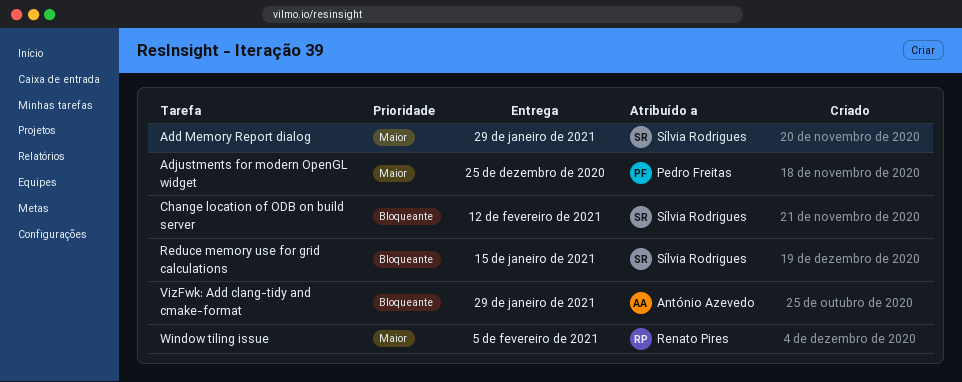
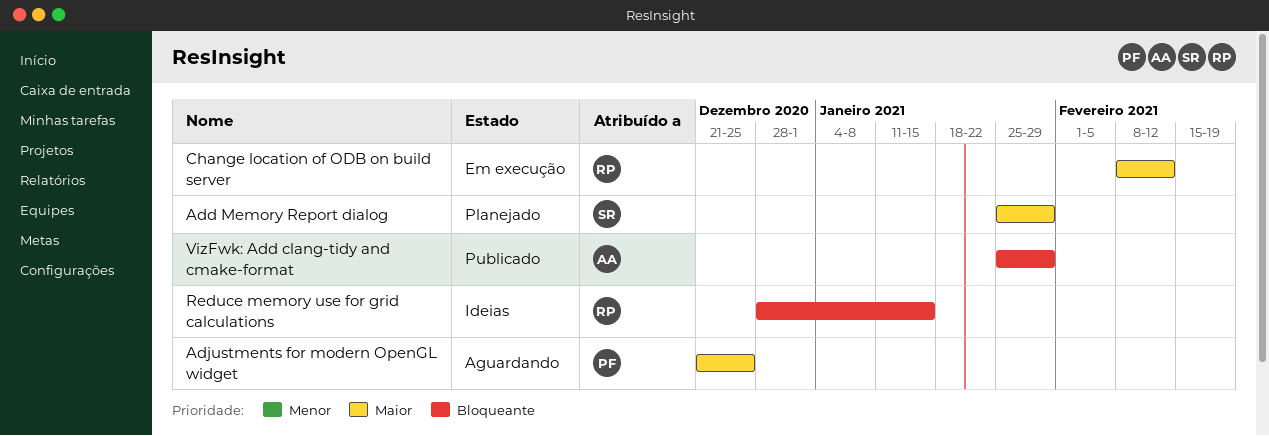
Change location of ODB on build server, owner: Sílvia Rodrigues -> Renato Pires
Change location of ODB on build server, priority: Bloqueante -> Maior
Reduce memory use for grid calculations, owner: Sílvia Rodrigues -> Renato Pires
Window tiling issue: present -> none

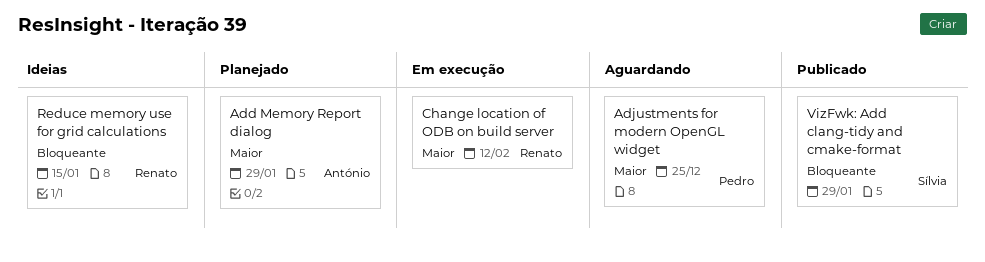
Add Memory Report dialog, owner: Sílvia -> António
VizFwk: Add clang-tidy and cmake-format, owner: António -> Sílvia

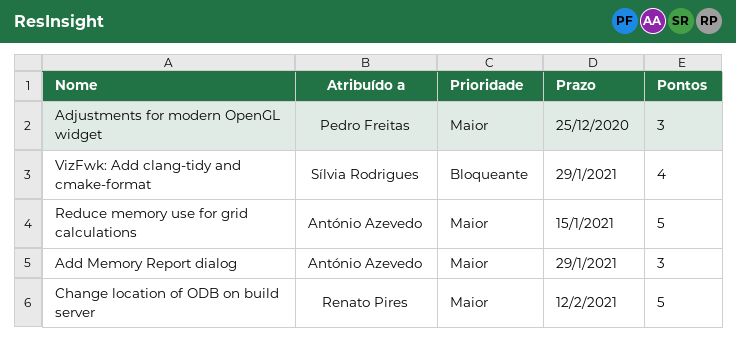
Reduce memory use for grid calculations, owner: Renato Pires -> António Azevedo
Reduce memory use for grid calculations, priority: Bloqueante -> Maior

